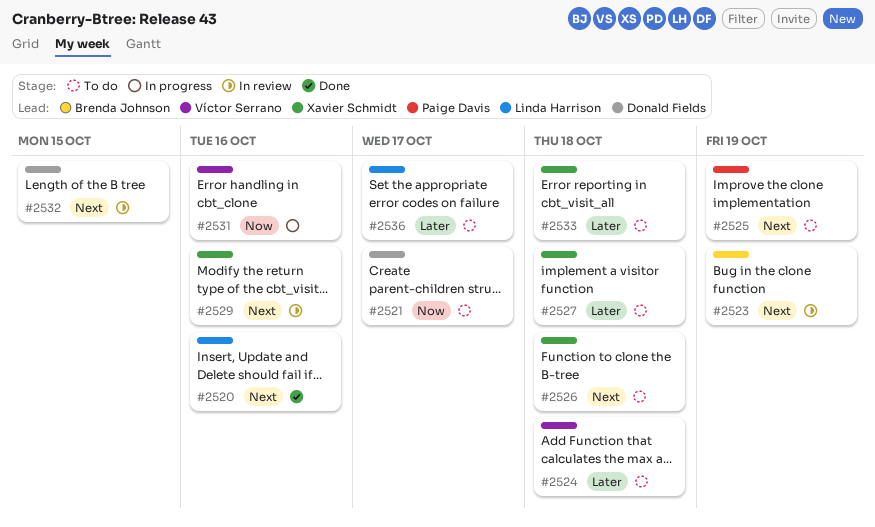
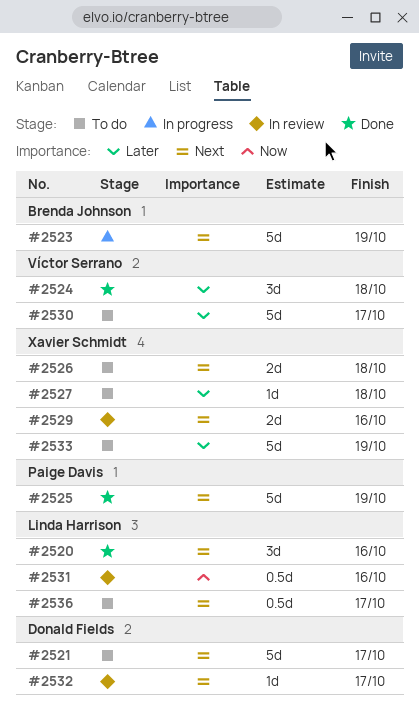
#2521, priority: Now -> Next
#2523, status: In review -> In progress
#2524, status: To do -> Done
#2525, status: To do -> Done
#2530: none -> present
#2531, status: In progress -> In review
#2531, owner: Víctor Serrano -> Linda Harrison
#2532, due: Oct 15 -> Oct 17
#2533, due: Oct 18 -> Oct 19
#2536, priority: Later -> Next

